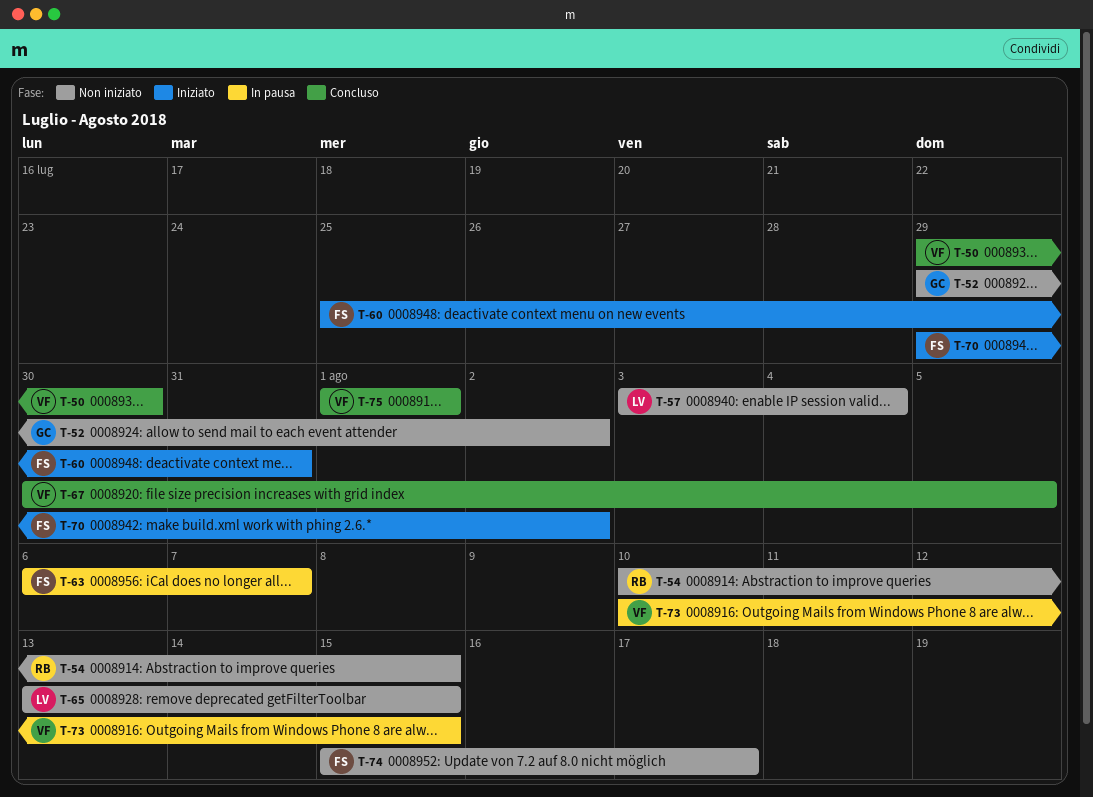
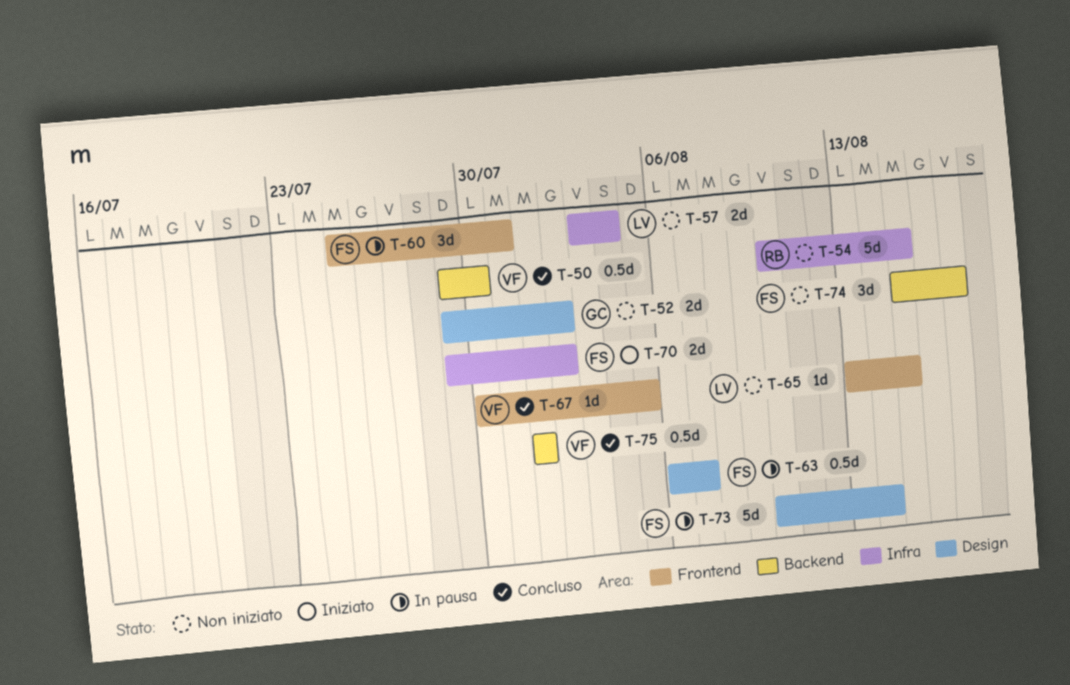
T-60, status: Iniziato -> In pausa
T-73, owner: VF -> FS
T-73, due: Aug 15 -> Aug 14

